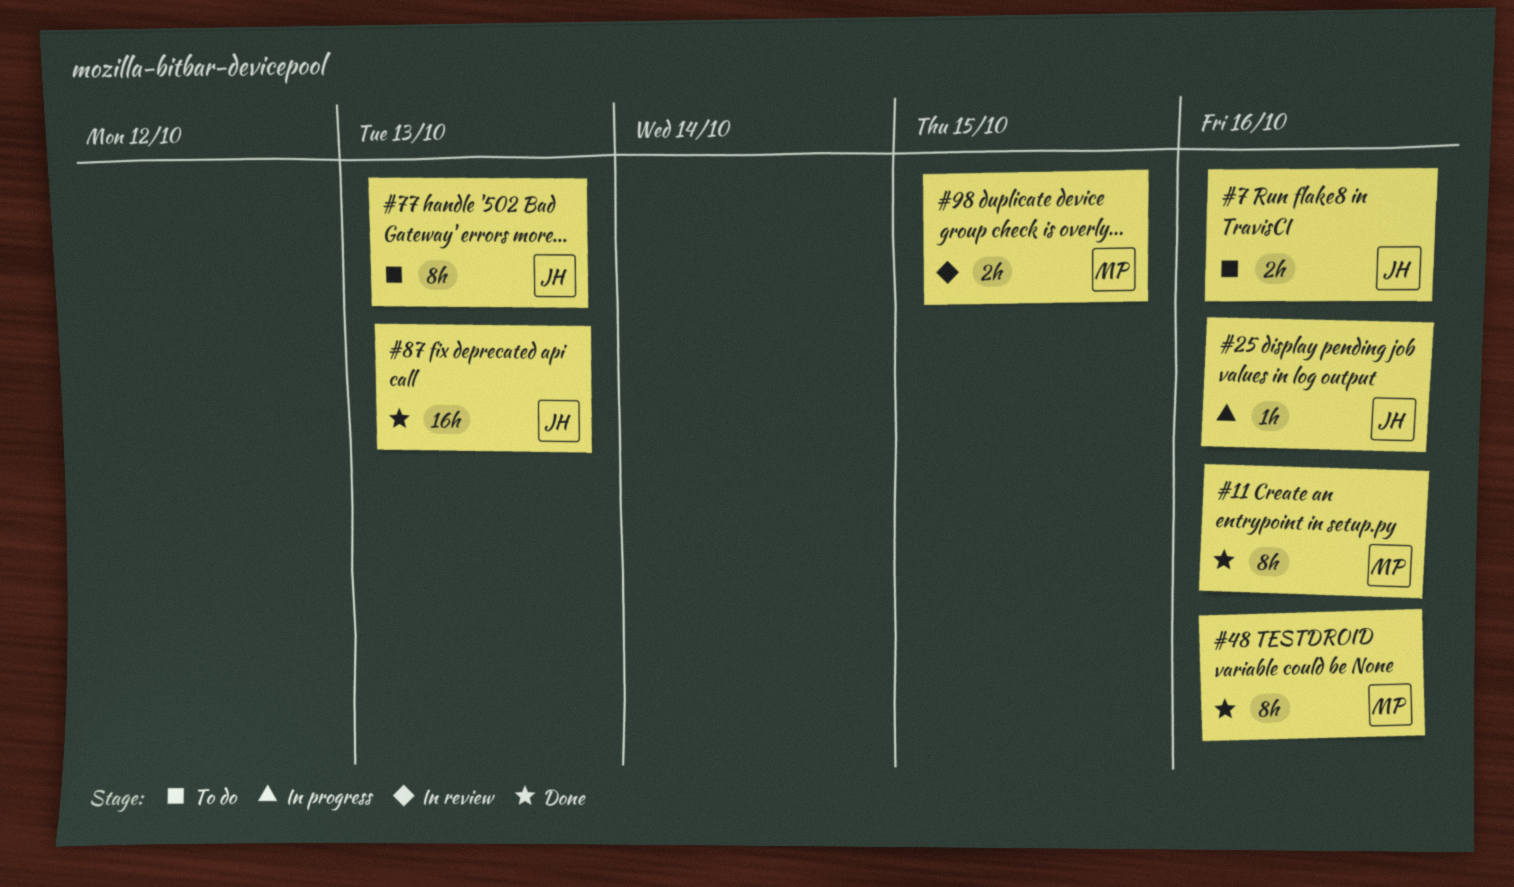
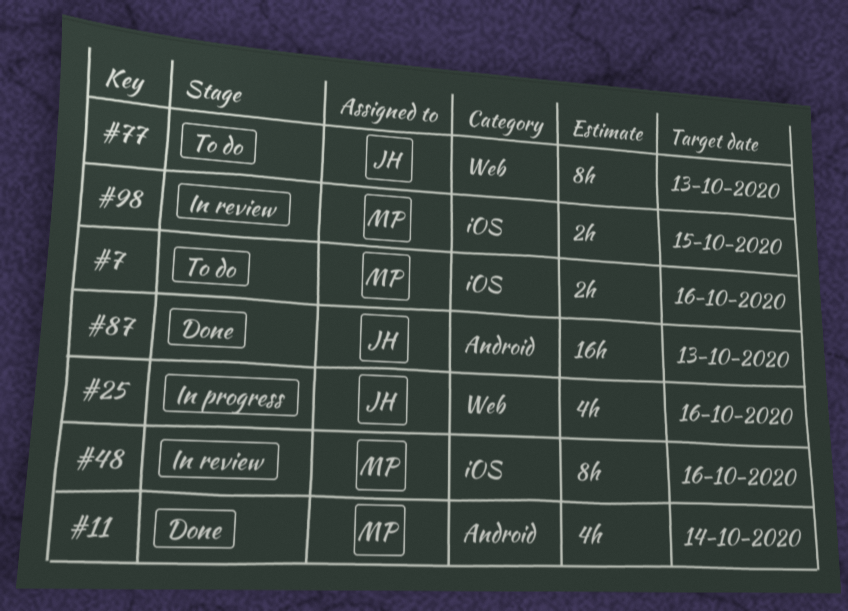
#7, owner: JH -> MP
#11, estimate: 8h -> 4h
#11, due: Oct 16 -> Oct 14
#25, estimate: 1h -> 4h
#48, status: Done -> In review

